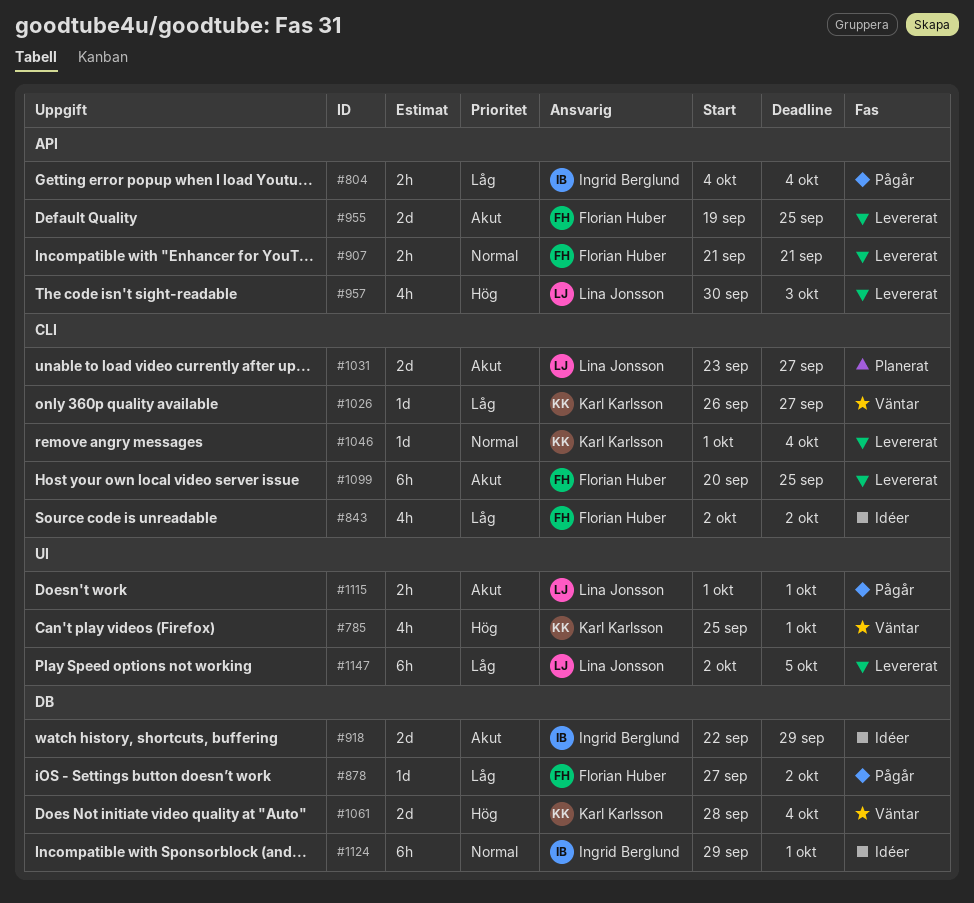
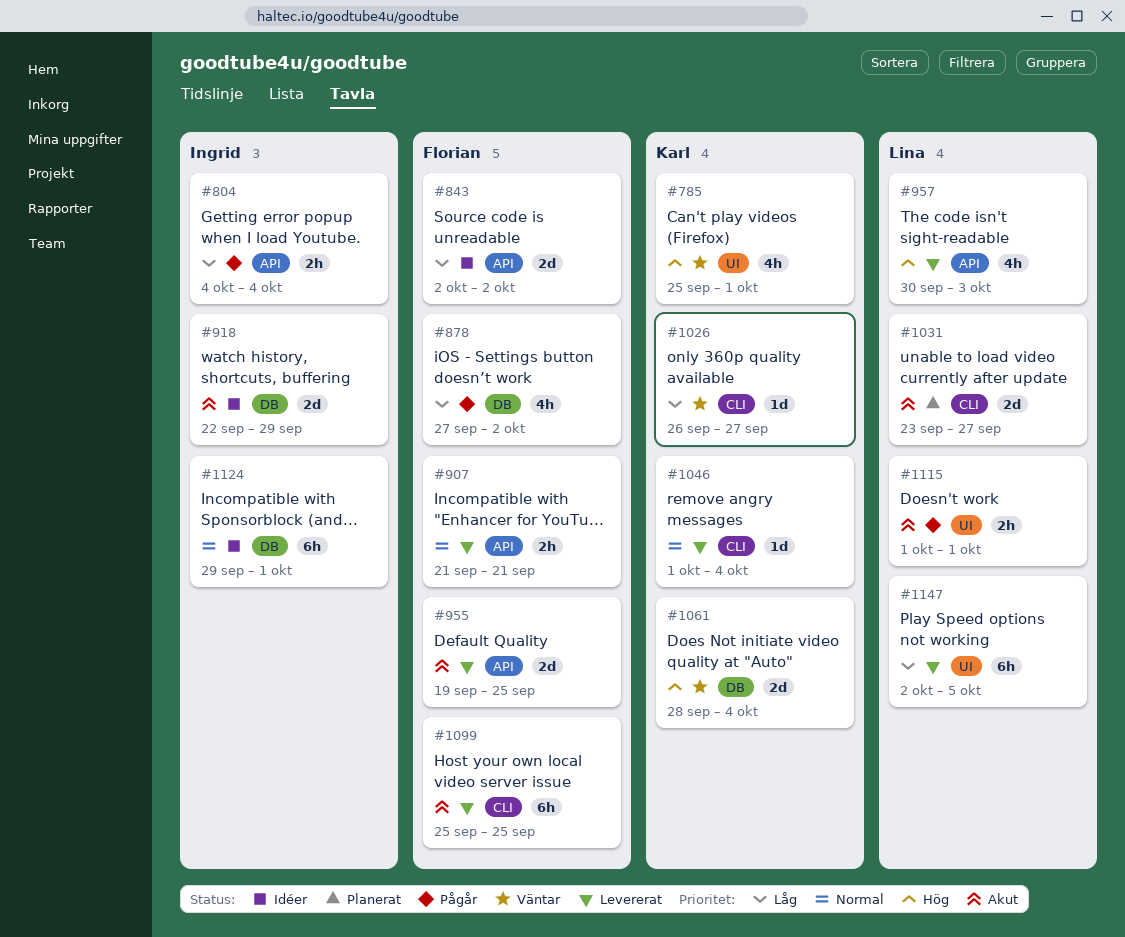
#843, label: CLI -> API
#843, estimate: 4h -> 2d
#878, estimate: 1d -> 4h
#1099, start: Sep 20 -> Sep 25

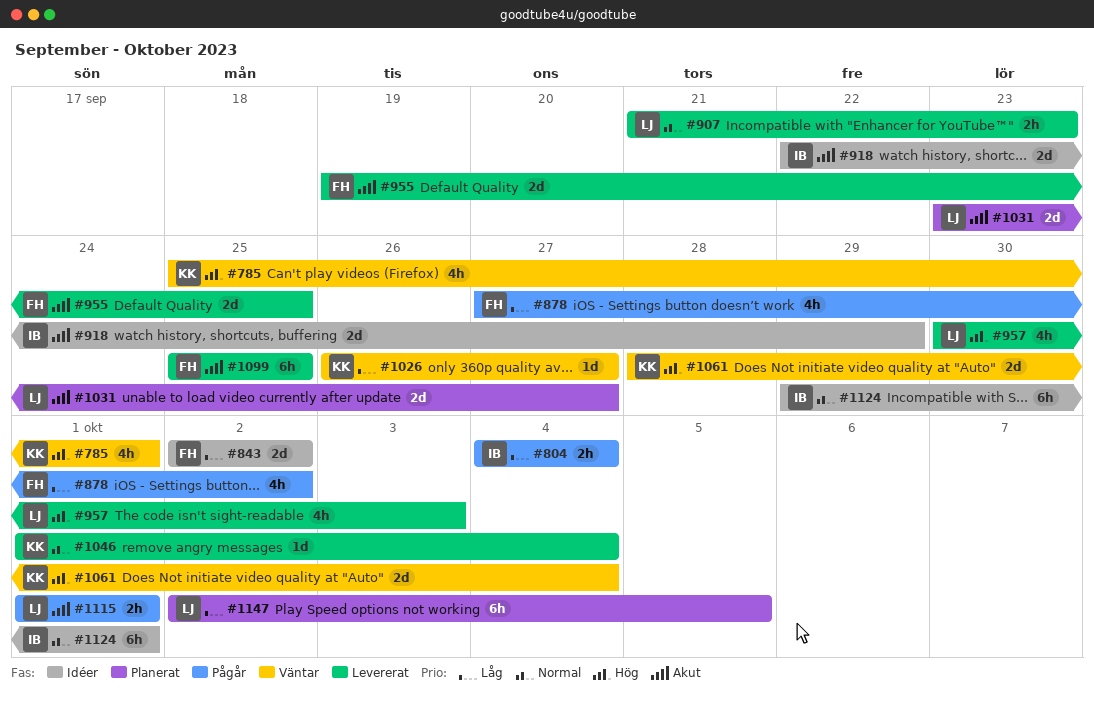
#907, owner: Florian -> Lina
#907, due: Sep 21 -> Sep 23
#1147, status: Levererat -> Planerat

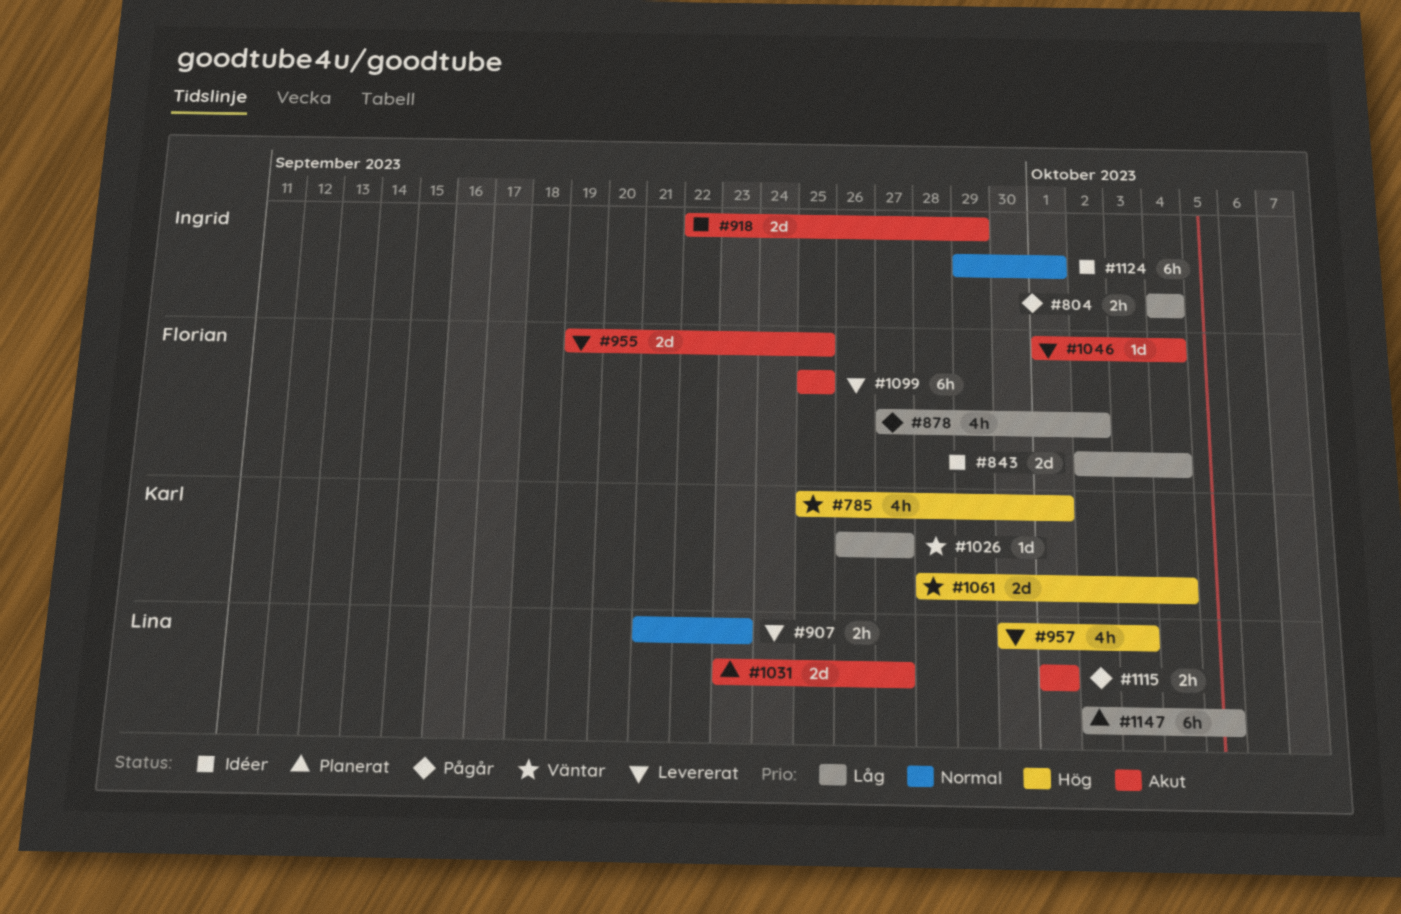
#843, due: Oct 2 -> Oct 4
#1046, owner: Karl -> Florian
#1046, priority: Normal -> Akut

